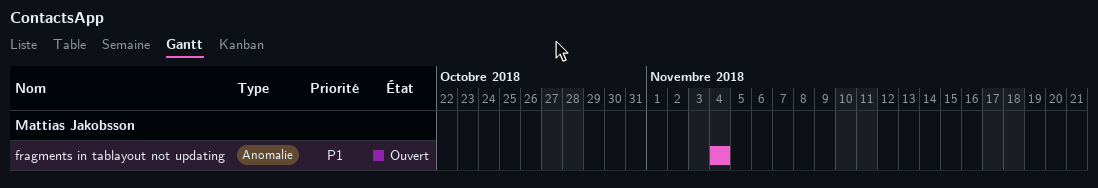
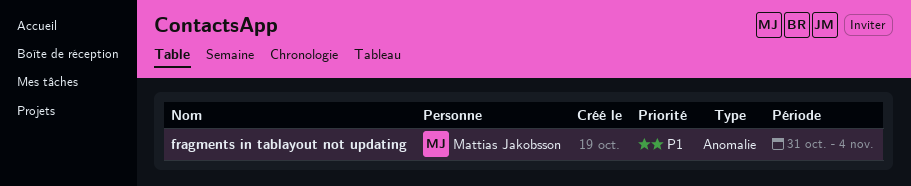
fragments in tablayout not updating, start: Nov 4 -> Oct 31

